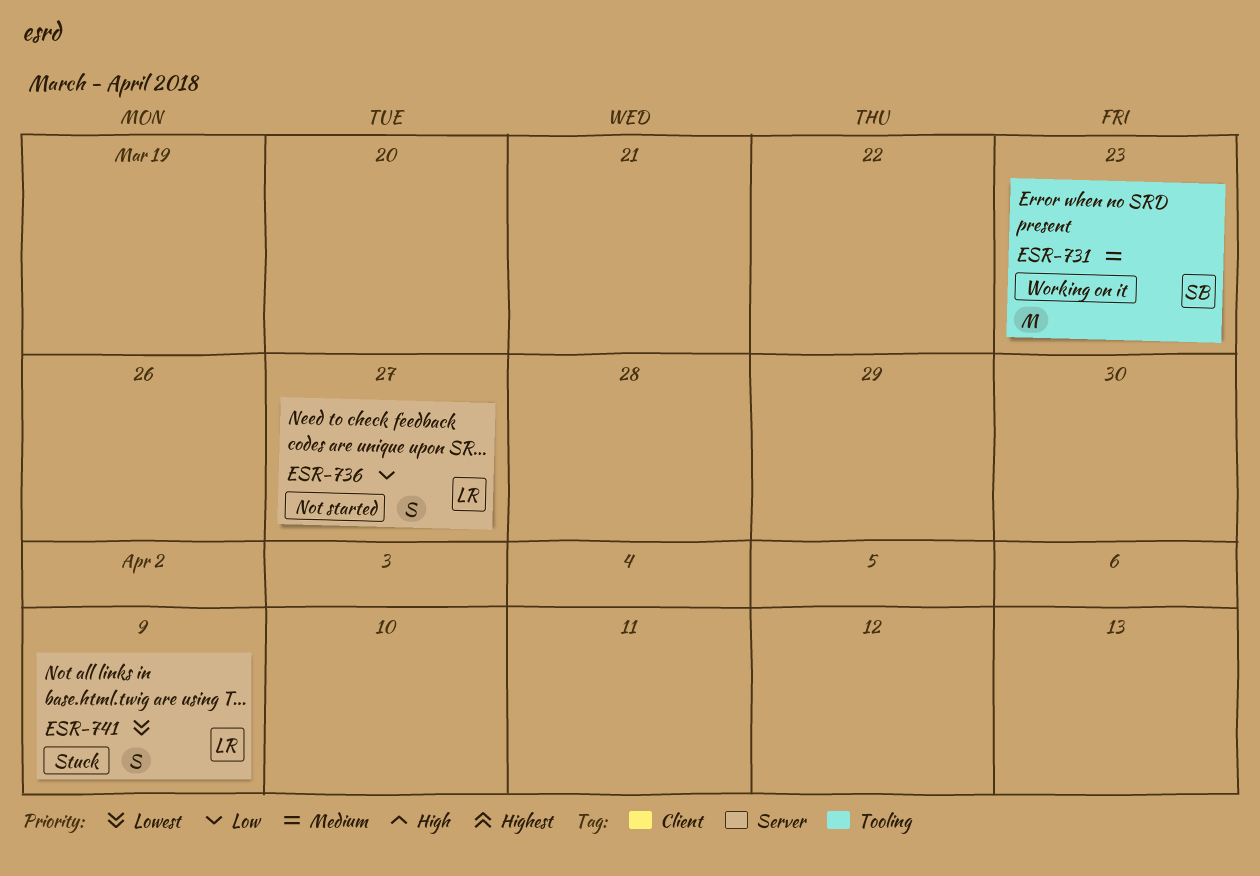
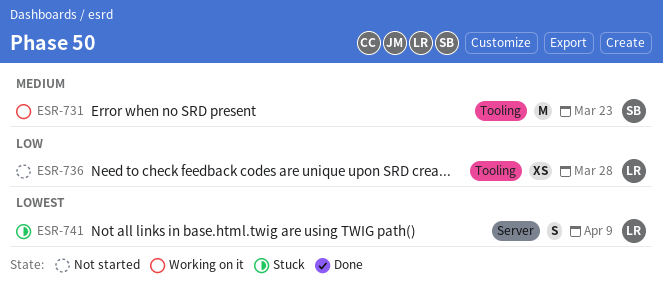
ESR-736, label: Server -> Tooling
ESR-736, estimate: S -> XS
ESR-736, due: Mar 27 -> Mar 28

